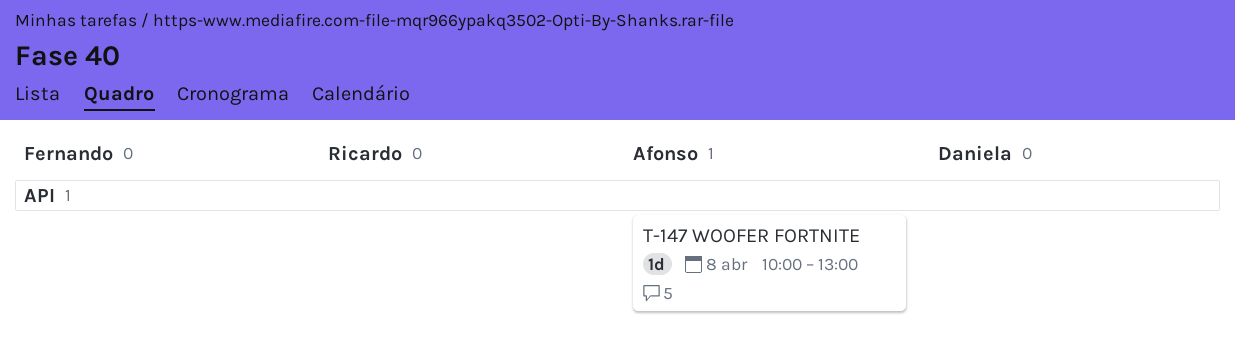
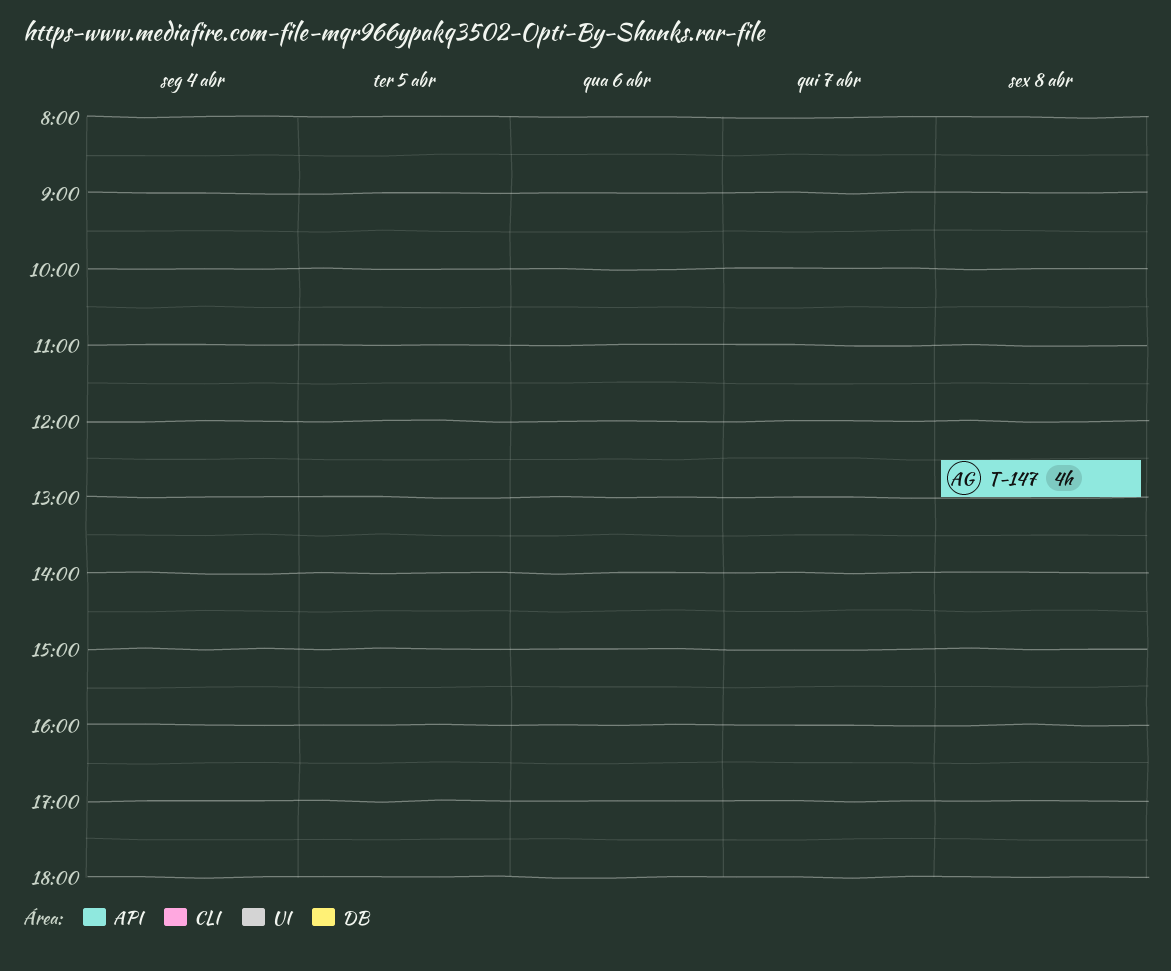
T-147, estimate: 1d -> 4h
T-147, begins: 10:00 -> 12:30

